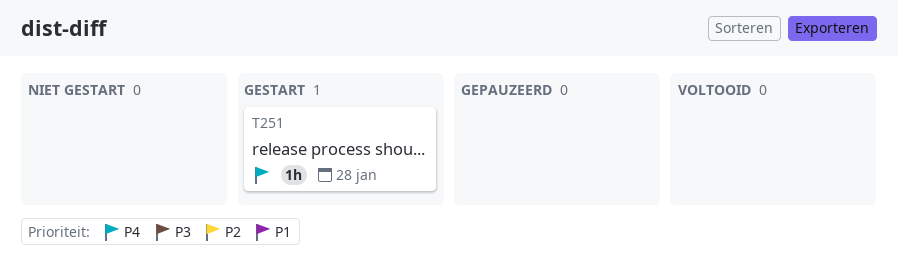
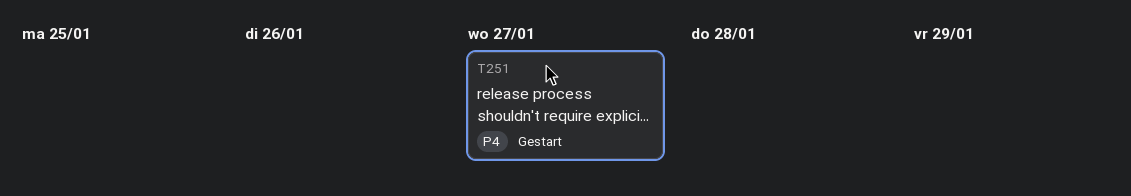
T251, due: Jan 28 -> Jan 27

